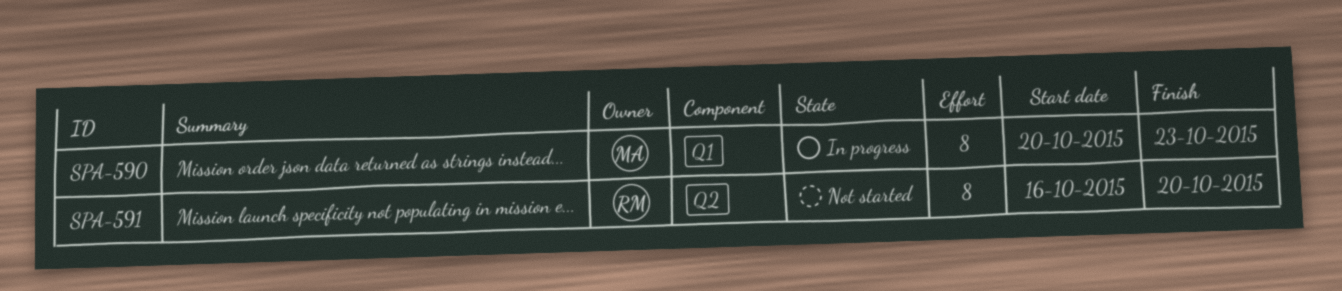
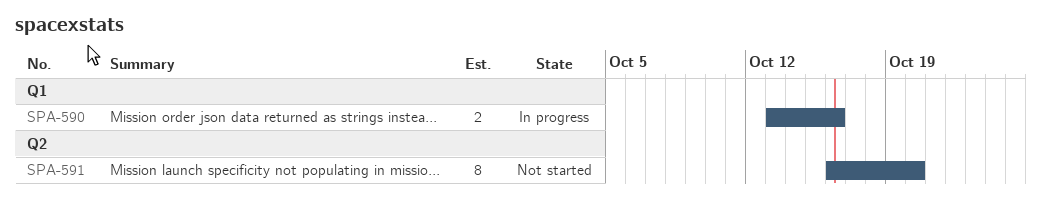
SPA-590, estimate: 8 -> 2
SPA-590, start: Oct 20 -> Oct 13
SPA-590, due: Oct 23 -> Oct 16

